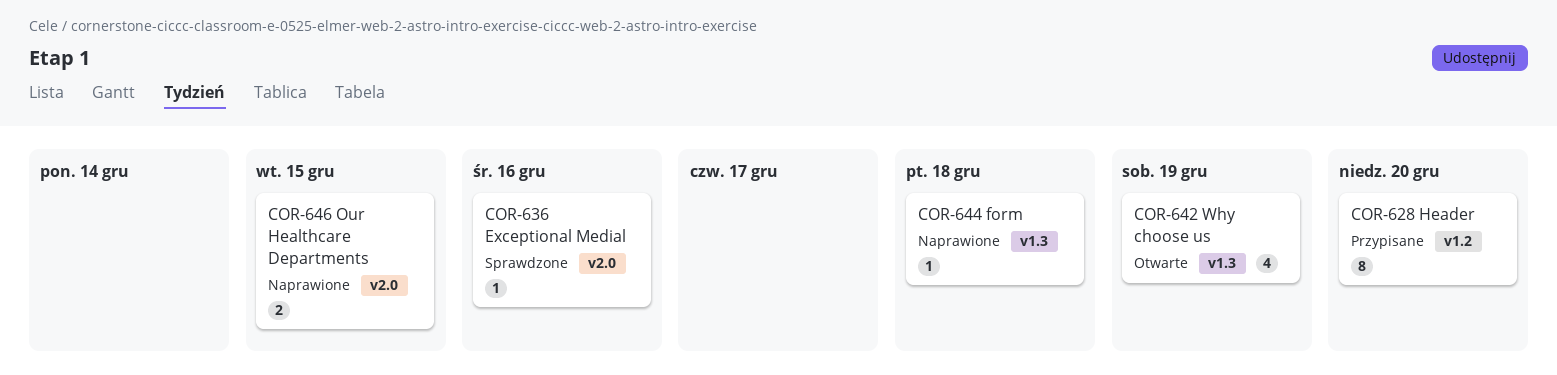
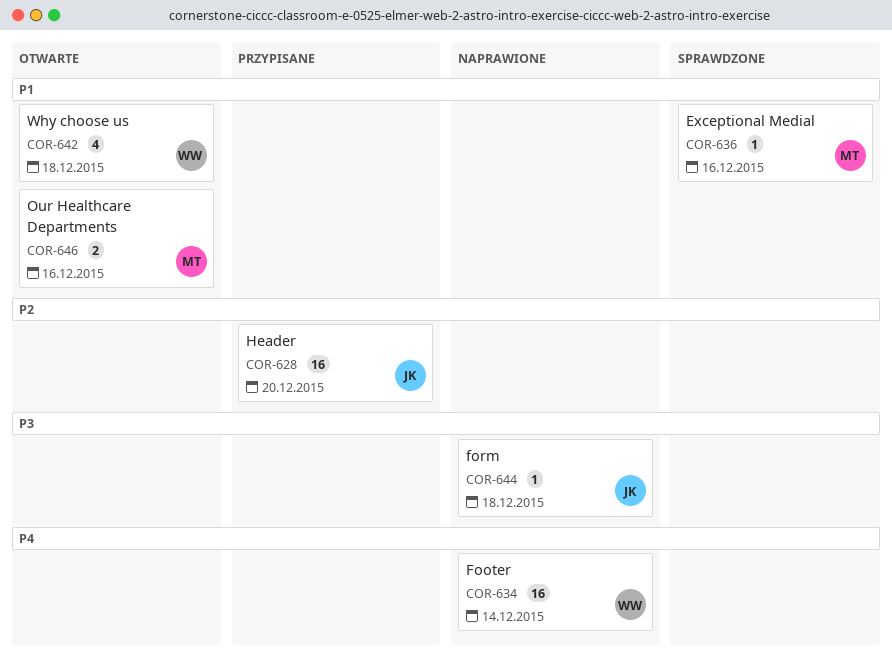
COR-628, estimate: 8 -> 16
COR-634: none -> present
COR-642, due: Dec 19 -> Dec 18
COR-646, status: Naprawione -> Otwarte
COR-646, due: Dec 15 -> Dec 16

